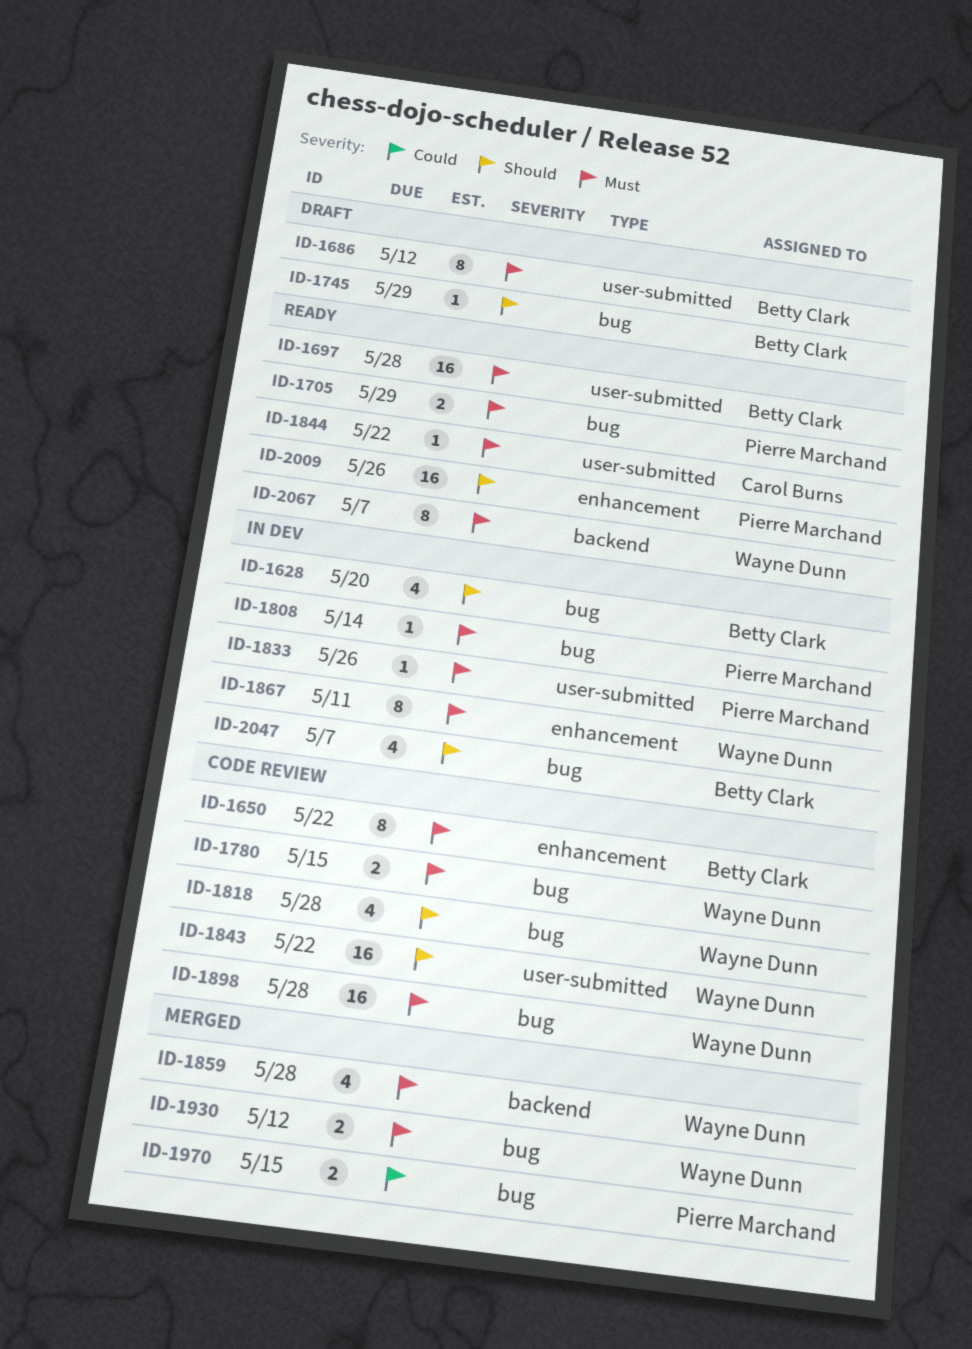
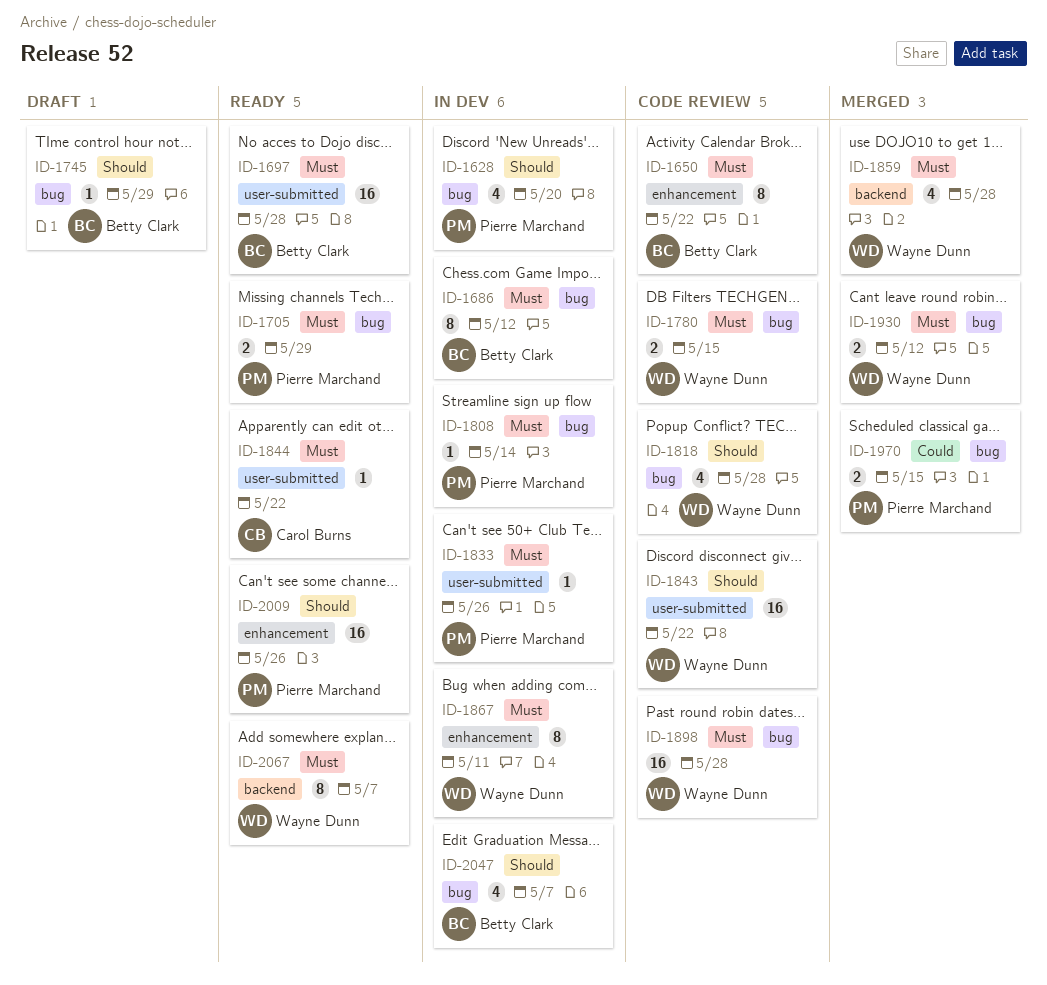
ID-1628, owner: Betty Clark -> Pierre Marchand
ID-1686, status: Draft -> In dev
ID-1686, label: user-submitted -> bug

